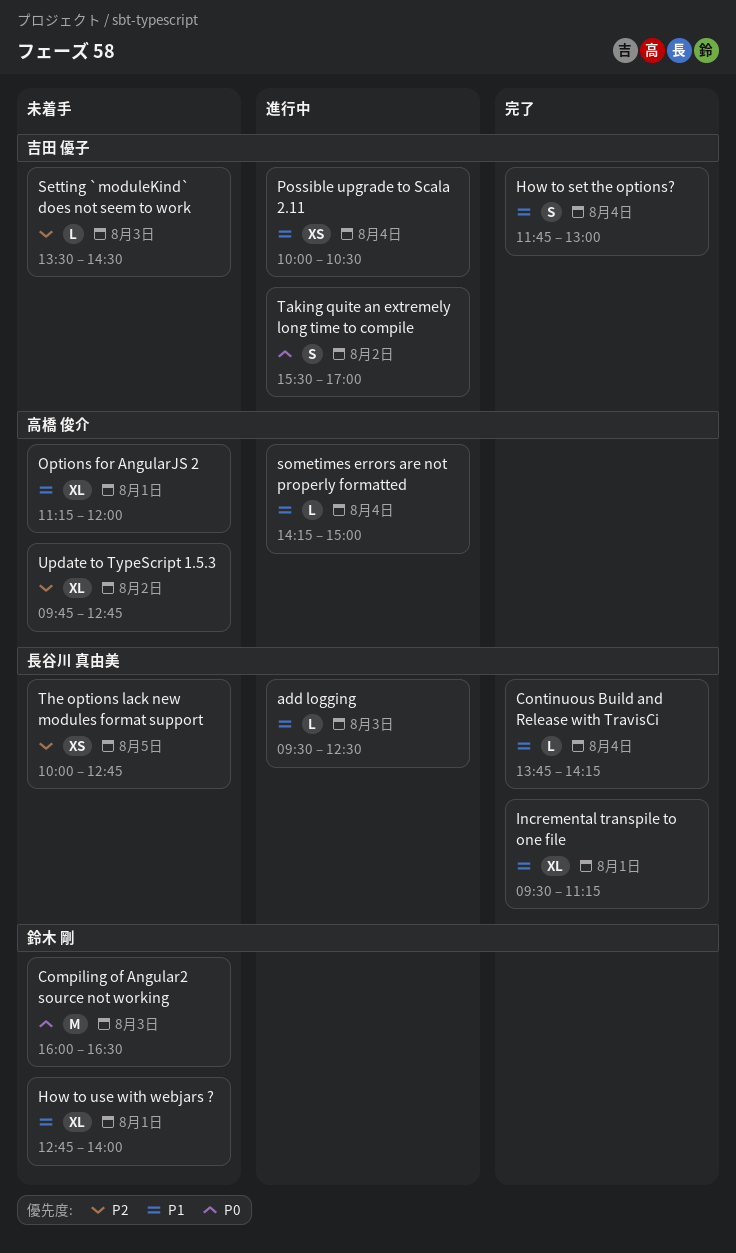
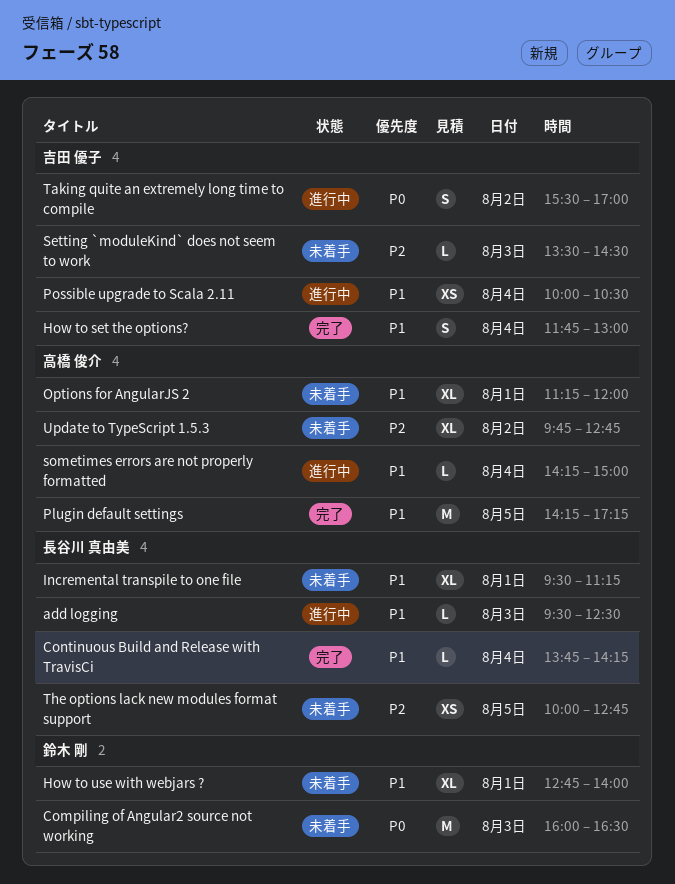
Incremental transpile to one file, status: 完了 -> 未着手
Plugin default settings: none -> present

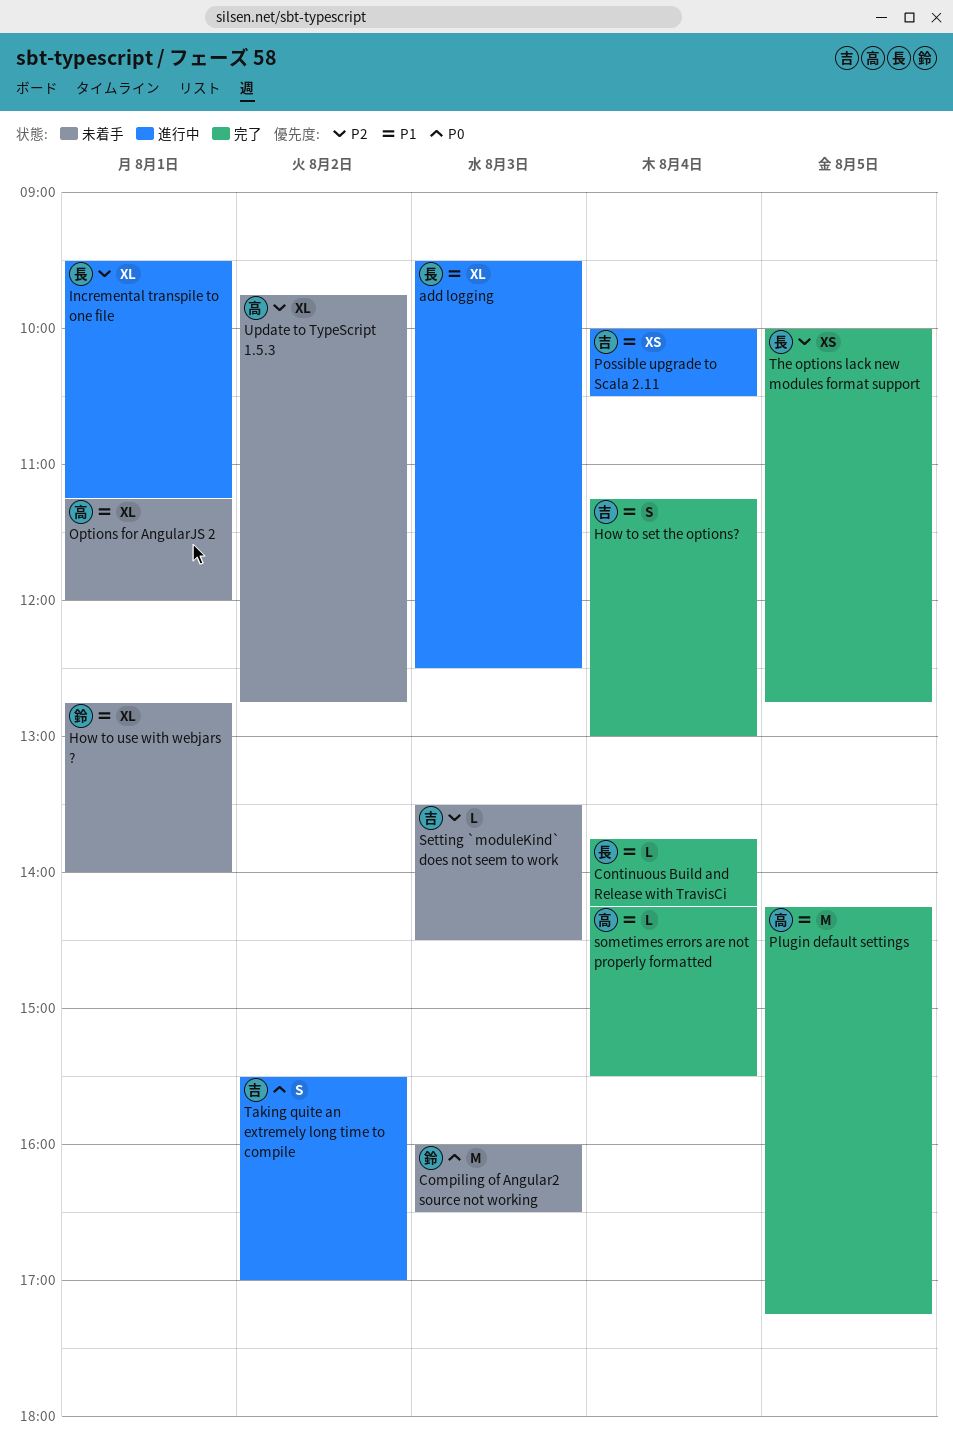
add logging, estimate: L -> XL
How to set the options?, begins: 11:45 -> 11:15
Incremental transpile to one file, status: 未着手 -> 進行中
Incremental transpile to one file, priority: P1 -> P2
sometimes errors are not properly formatted, status: 進行中 -> 完了
sometimes errors are not properly formatted, ends: 15:00 -> 15:30
The options lack new modules format support, status: 未着手 -> 完了

